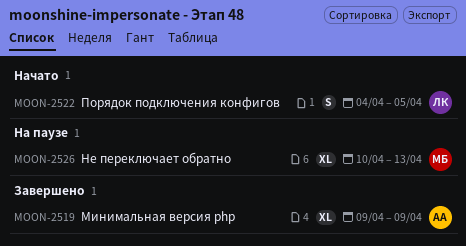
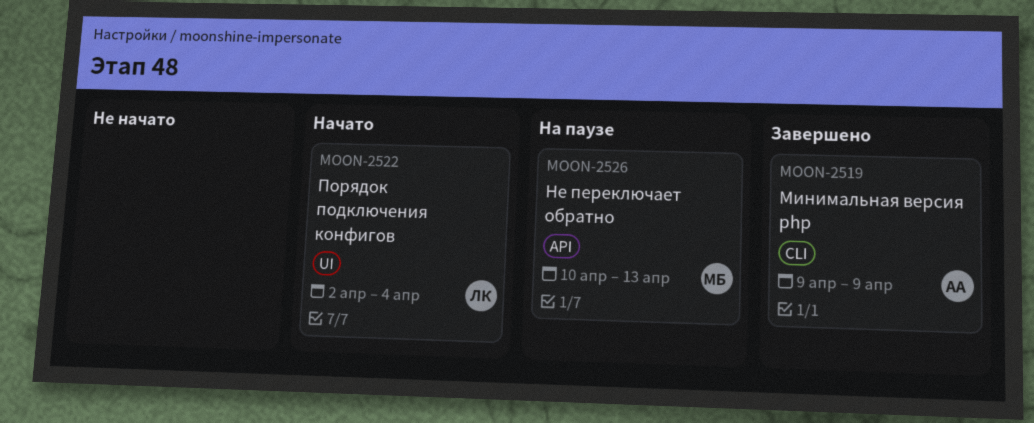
MOON-2522, start: Apr 4 -> Apr 2
MOON-2522, due: Apr 5 -> Apr 4

